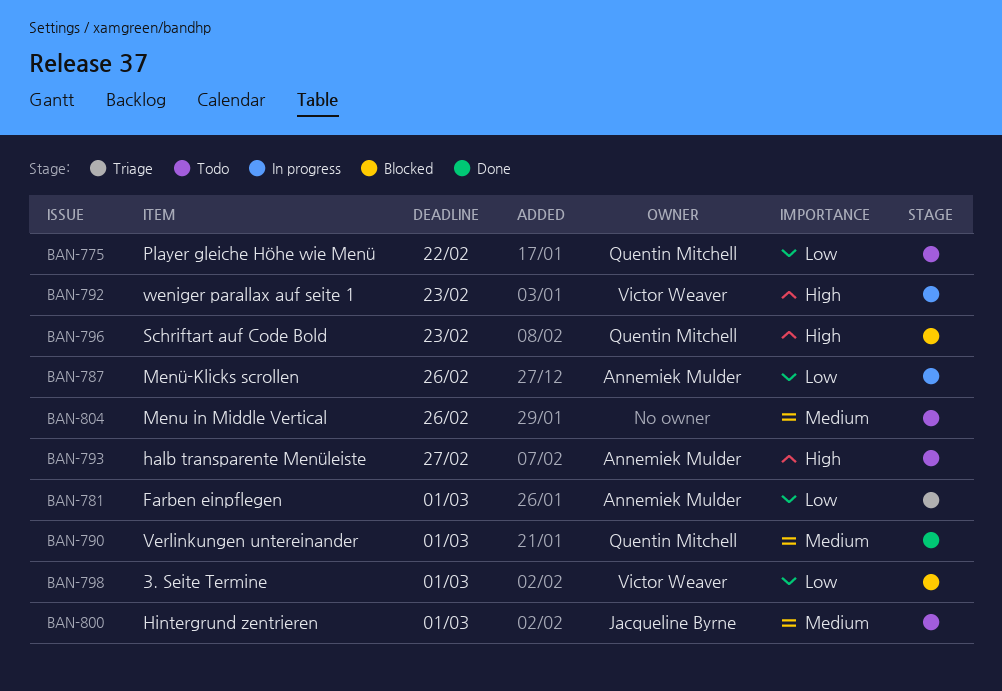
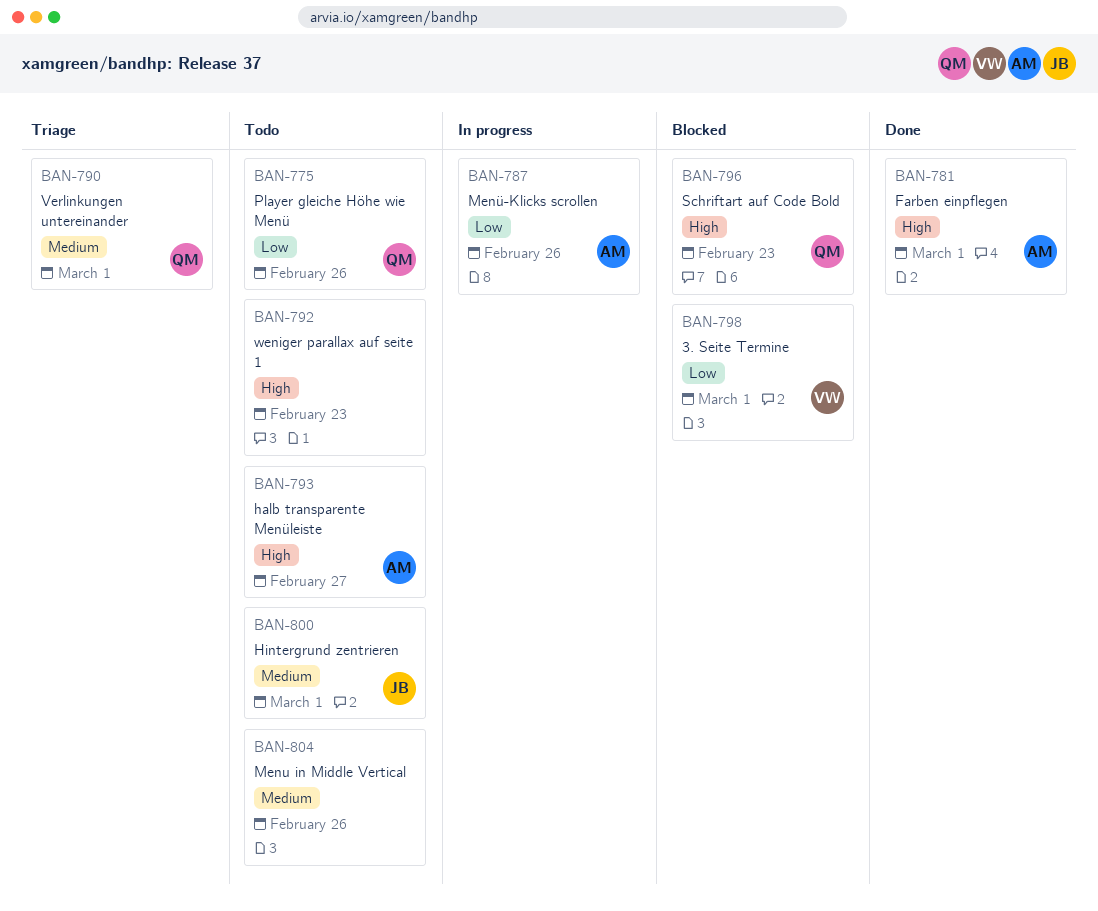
BAN-775, due: Feb 22 -> Feb 26
BAN-781, status: Triage -> Done
BAN-781, priority: Low -> High
BAN-790, status: Done -> Triage
BAN-792, status: In progress -> Todo
BAN-792, owner: Victor Weaver -> none

